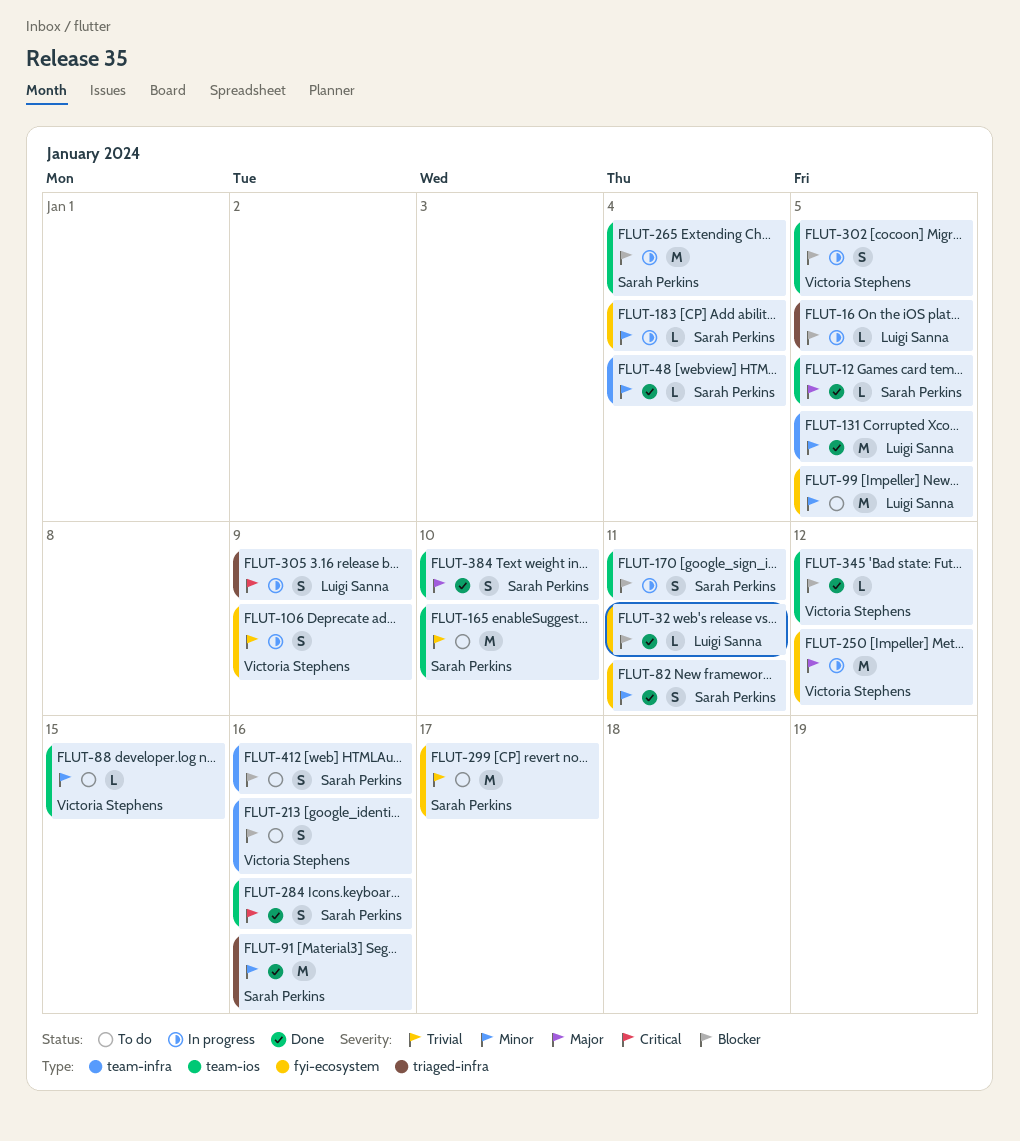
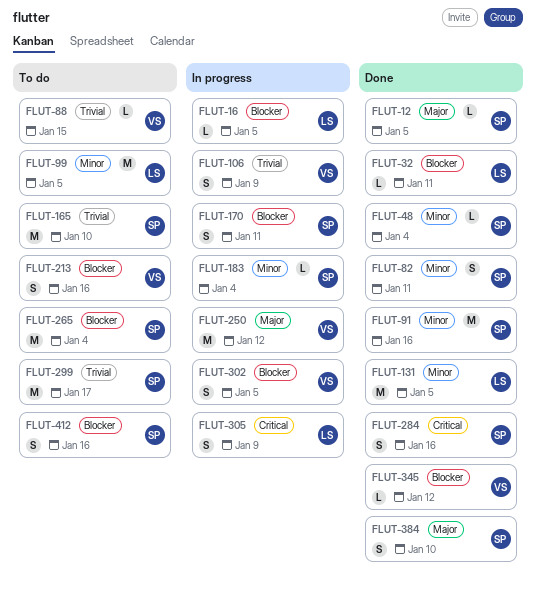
FLUT-88, priority: Minor -> Trivial
FLUT-265, status: In progress -> To do

